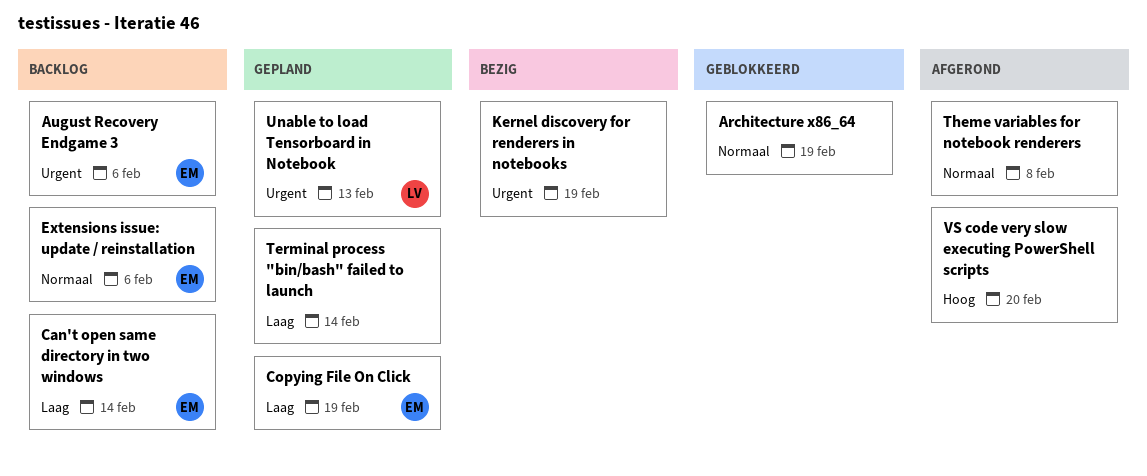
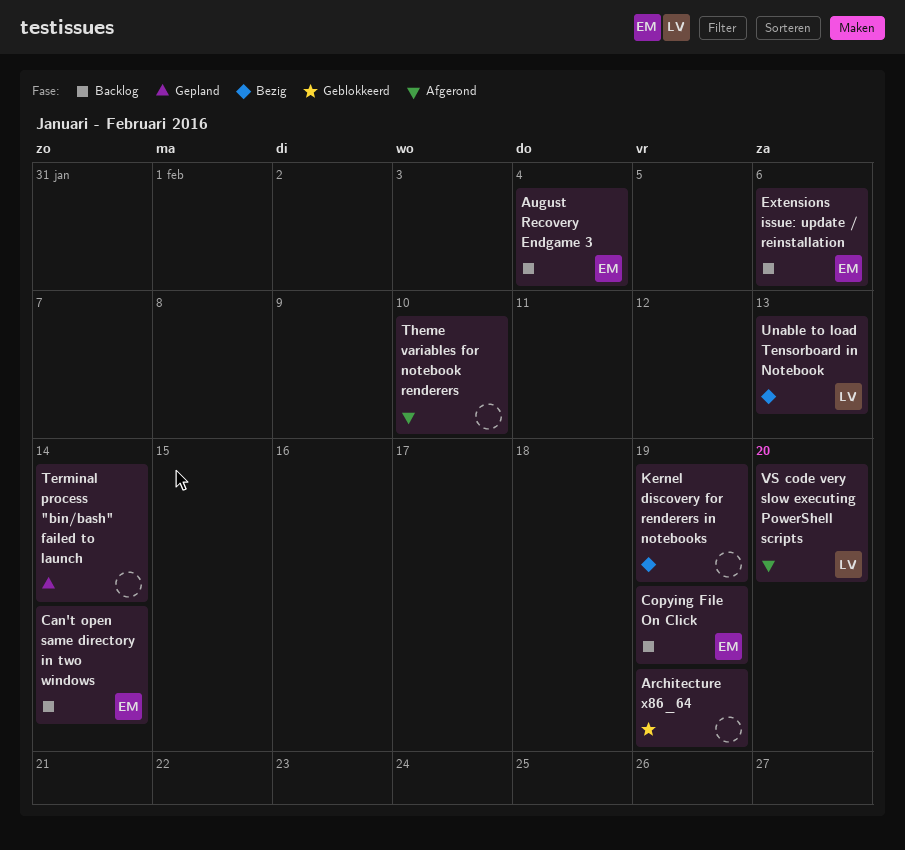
August Recovery Endgame 3, due: Feb 6 -> Feb 4
Copying File On Click, status: Gepland -> Backlog
Theme variables for notebook renderers, due: Feb 8 -> Feb 10
Unable to load Tensorboard in Notebook, status: Gepland -> Bezig
VS code very slow executing PowerShell scripts, owner: none -> LV

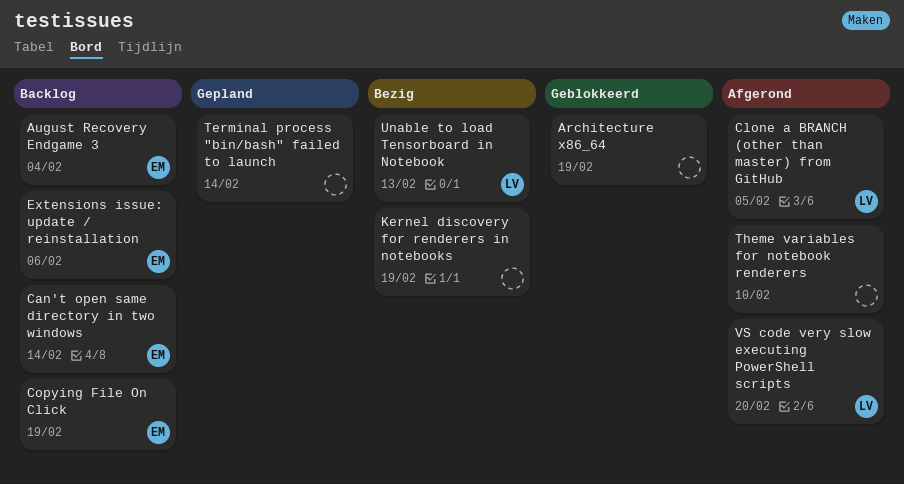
Clone a BRANCH (other than master) from GitHub: none -> present

